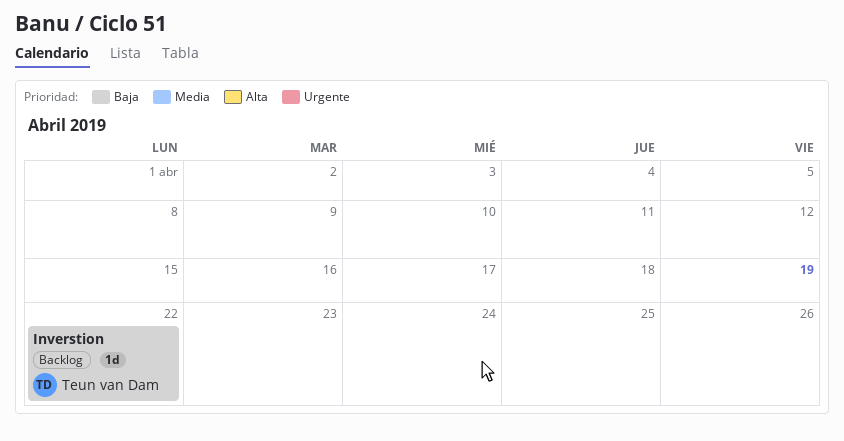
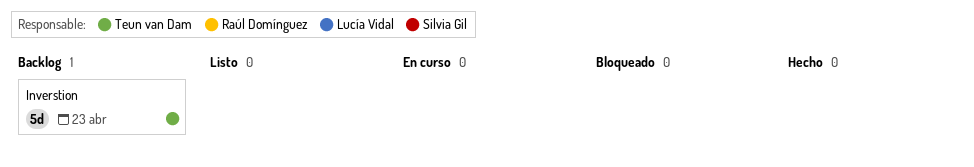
Inverstion, estimate: 1d -> 5d
Inverstion, due: Apr 22 -> Apr 23

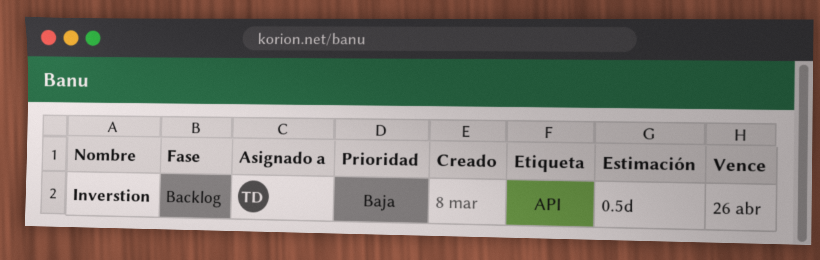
Inverstion, estimate: 5d -> 0.5d
Inverstion, due: Apr 23 -> Apr 26

